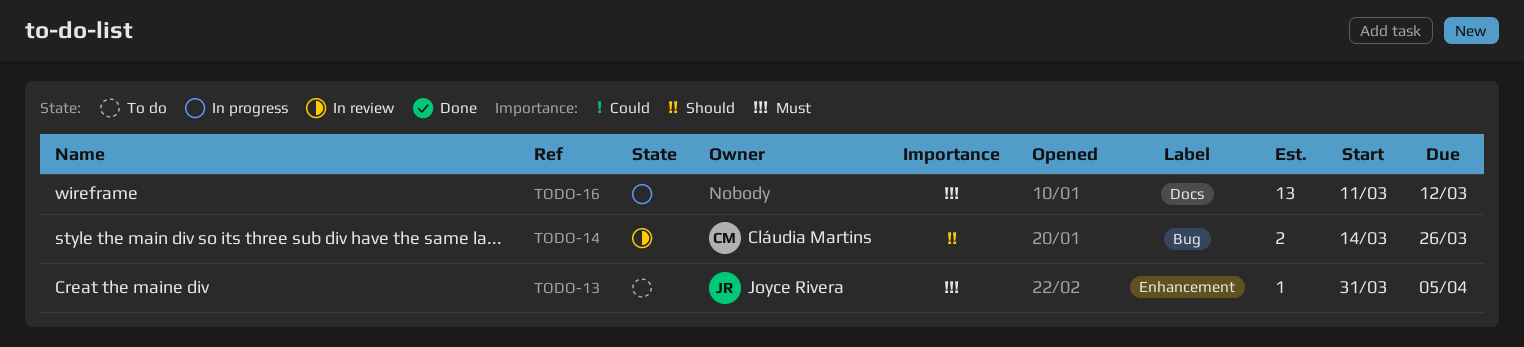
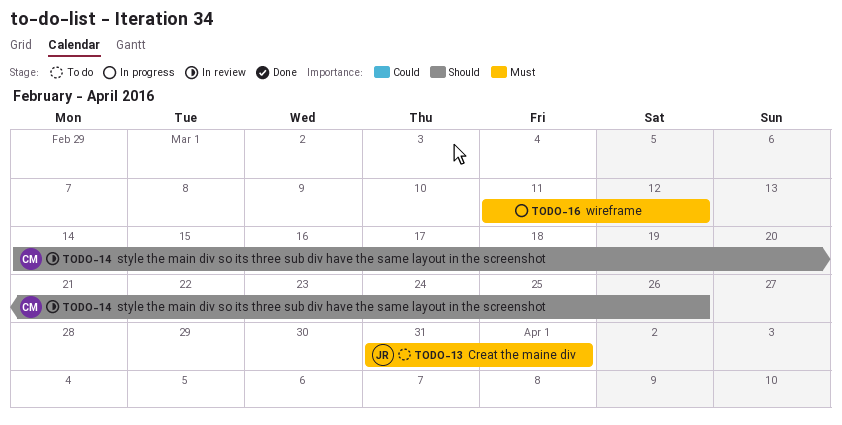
TODO-13, due: Apr 5 -> Apr 1

